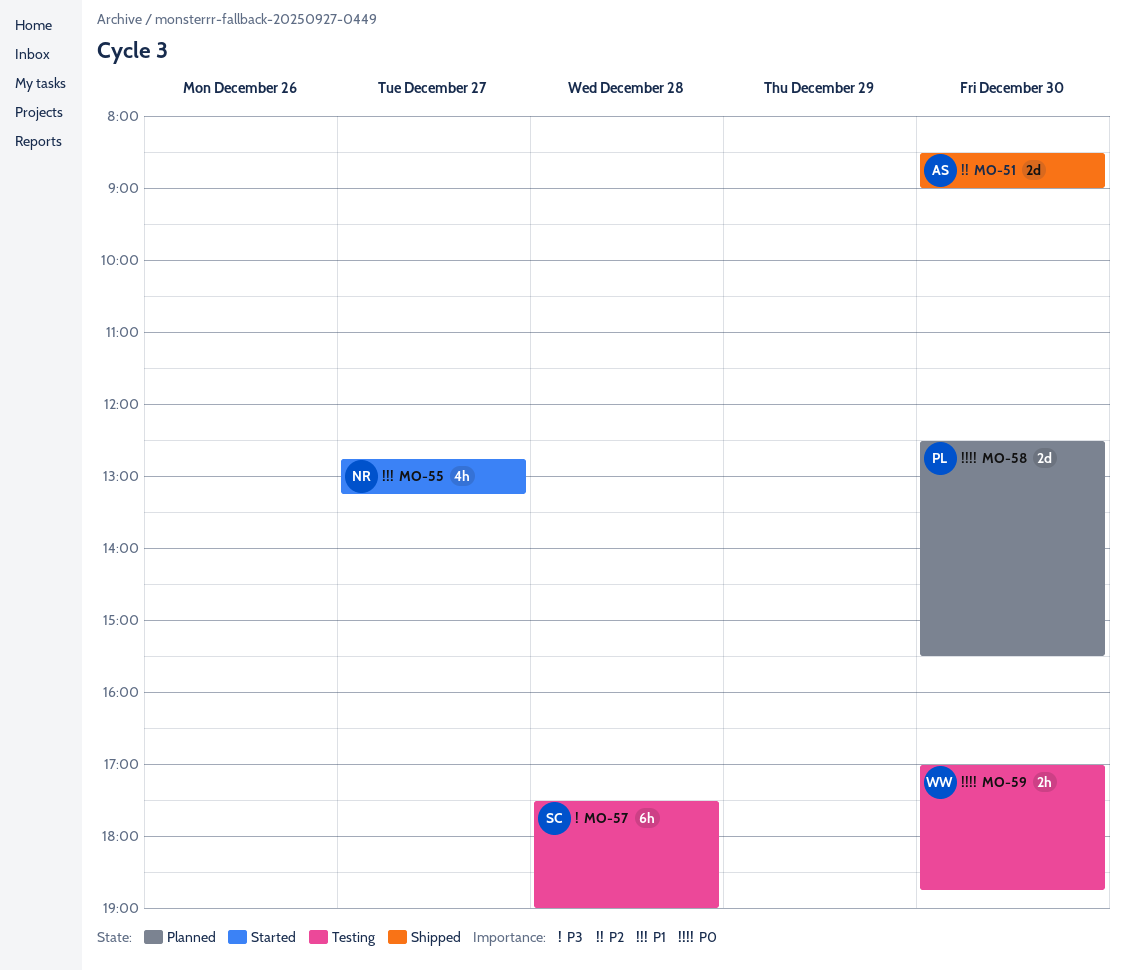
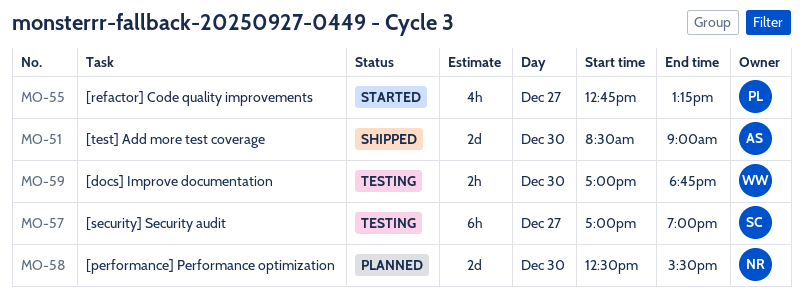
MO-55, owner: NR -> PL
MO-57, day: Dec 28 -> Dec 27
MO-57, begins: 17:30 -> 17:00
MO-58, owner: PL -> NR

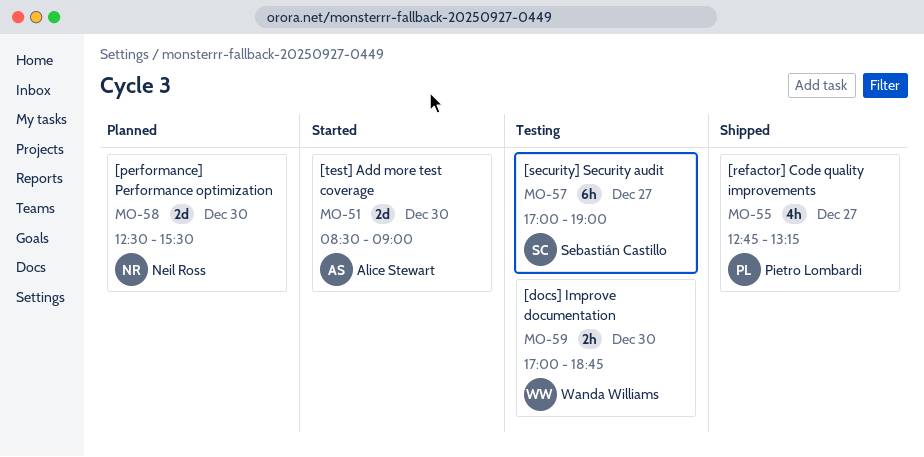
MO-51, status: Shipped -> Started
MO-55, status: Started -> Shipped

